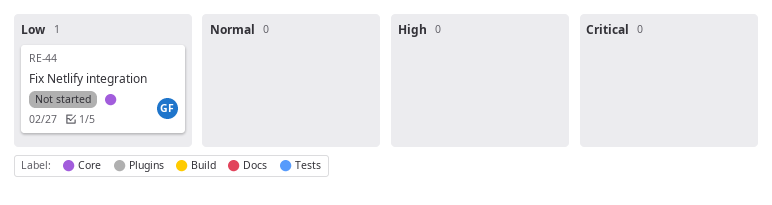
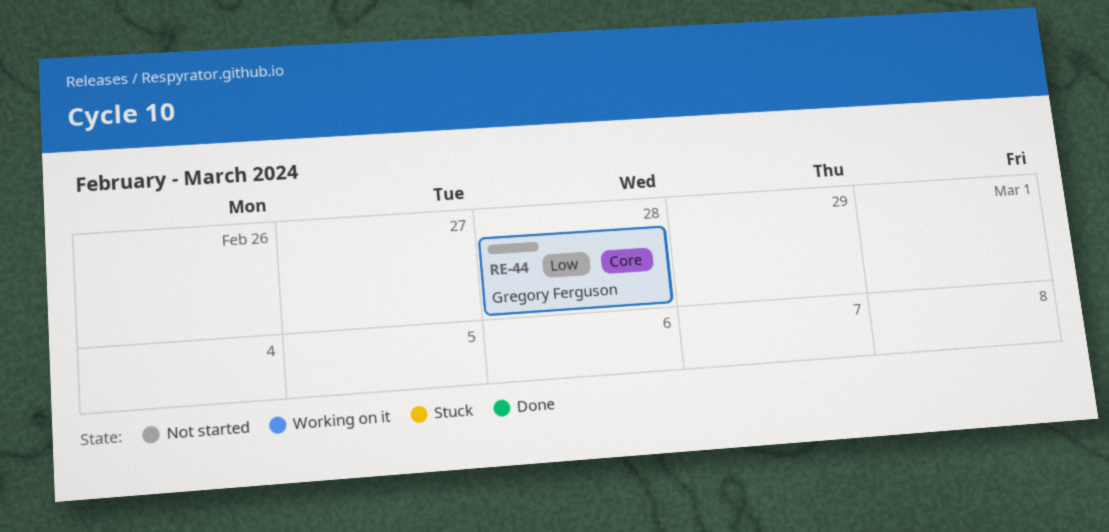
RE-44, due: Feb 27 -> Feb 28

